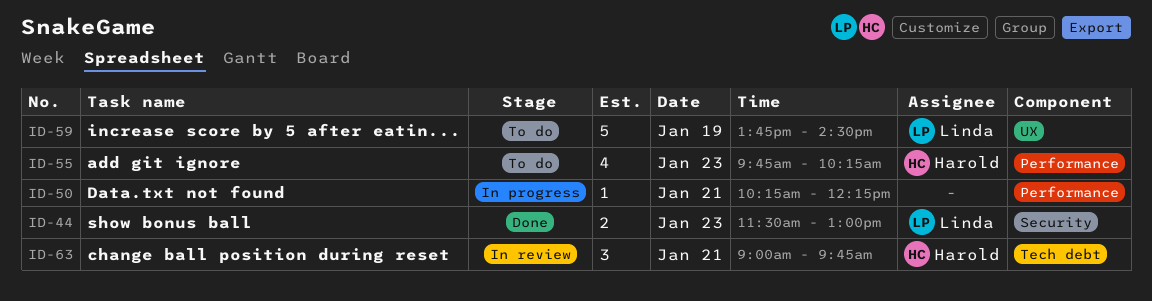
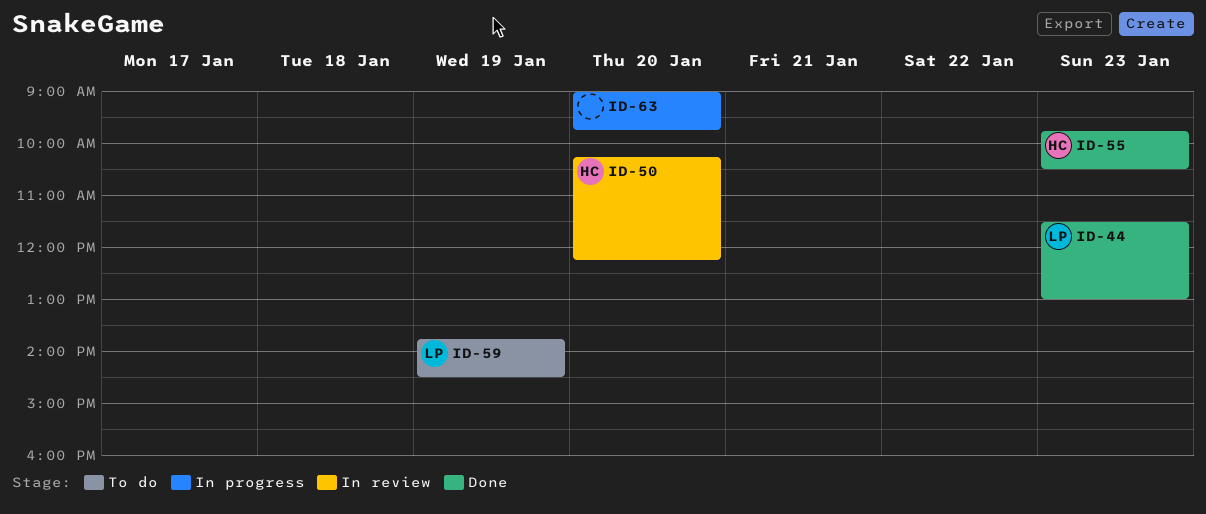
ID-50, status: In progress -> In review
ID-50, owner: none -> Harold
ID-50, day: Jan 21 -> Jan 20
ID-55, status: To do -> Done
ID-55, ends: 10:15 -> 10:30
ID-63, status: In review -> In progress
ID-63, owner: Harold -> none
ID-63, day: Jan 21 -> Jan 20

